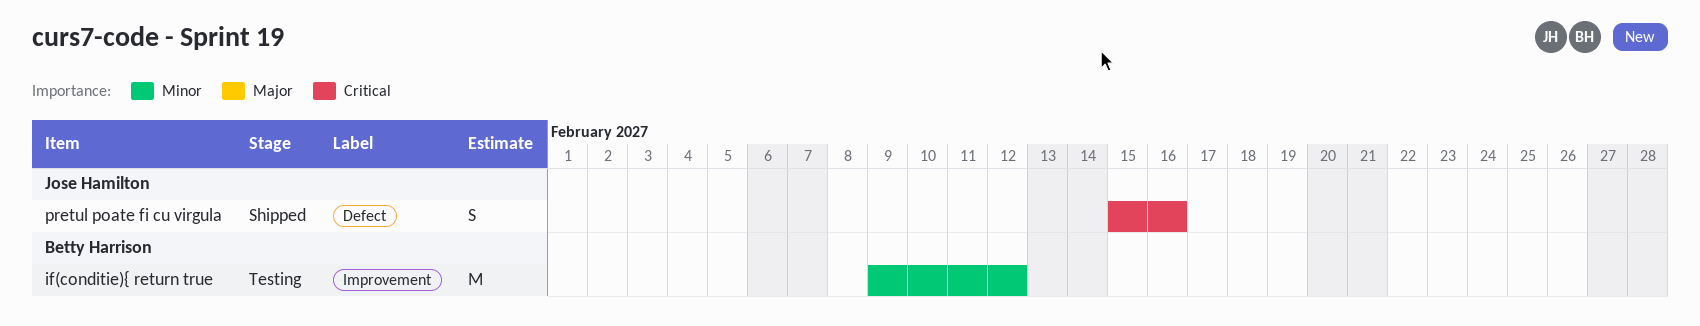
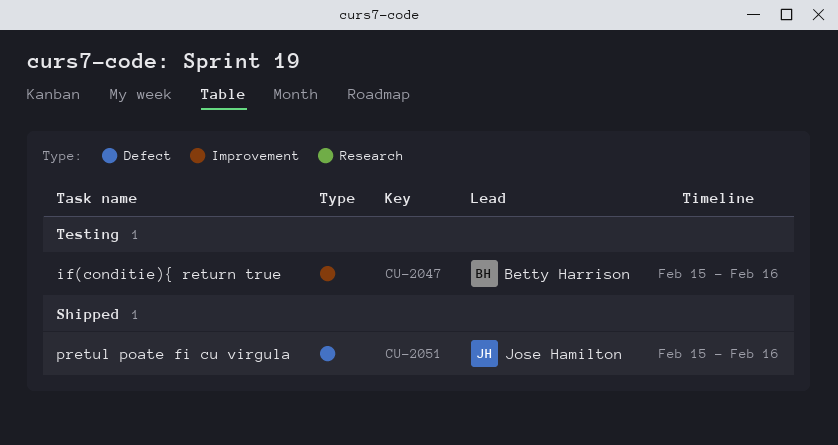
if(conditie){ return true, start: Feb 9 -> Feb 15
if(conditie){ return true, due: Feb 12 -> Feb 16

